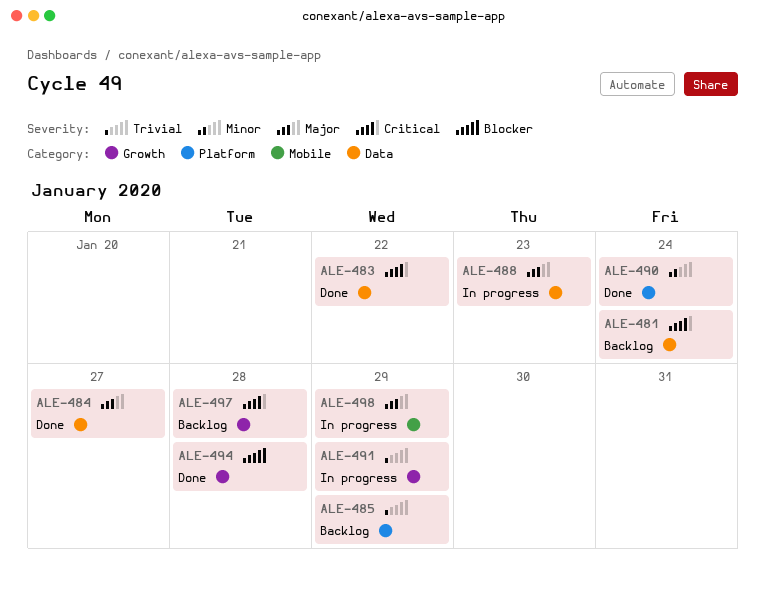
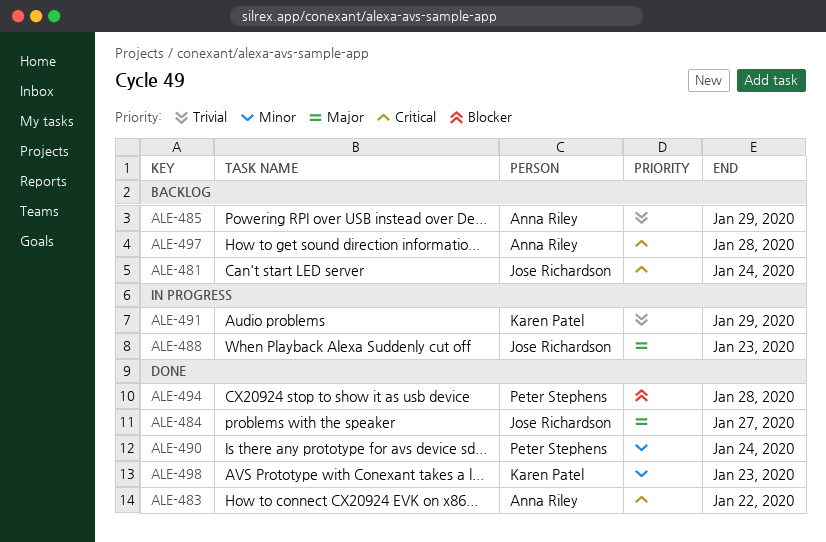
ALE-498, status: In progress -> Done
ALE-498, priority: Major -> Minor
ALE-498, due: Jan 29 -> Jan 23

